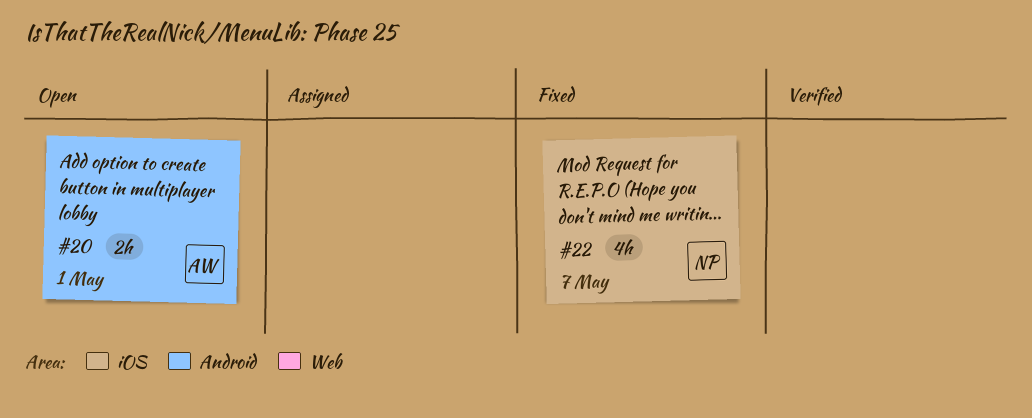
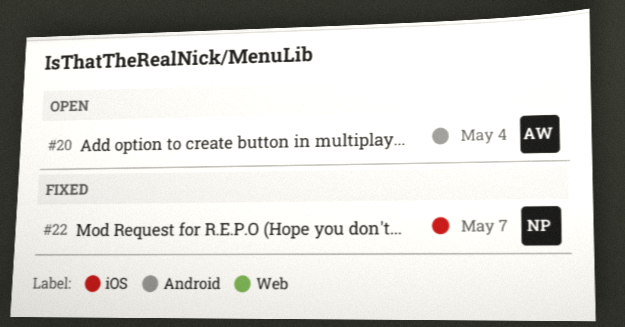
#20, due: May 1 -> May 4

